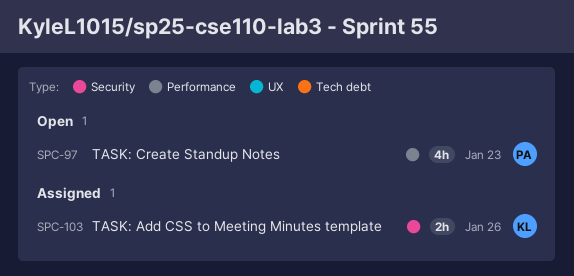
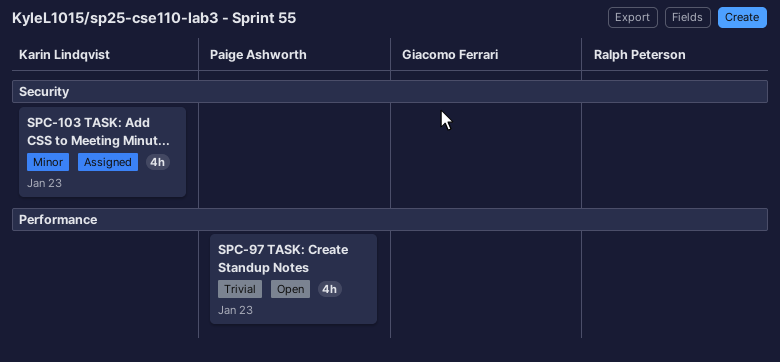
SPC-103, estimate: 2h -> 4h
SPC-103, due: Jan 26 -> Jan 23

